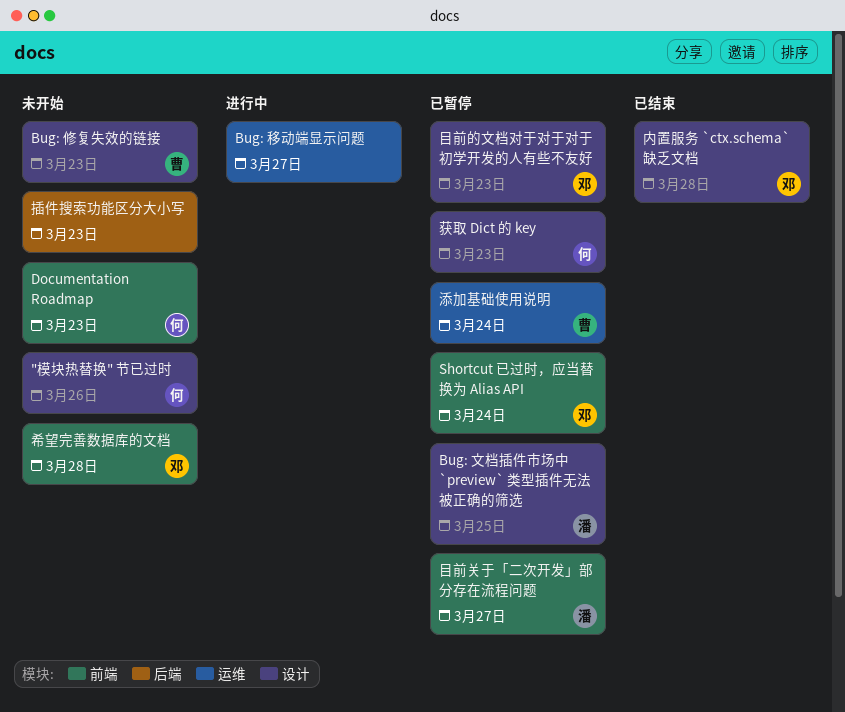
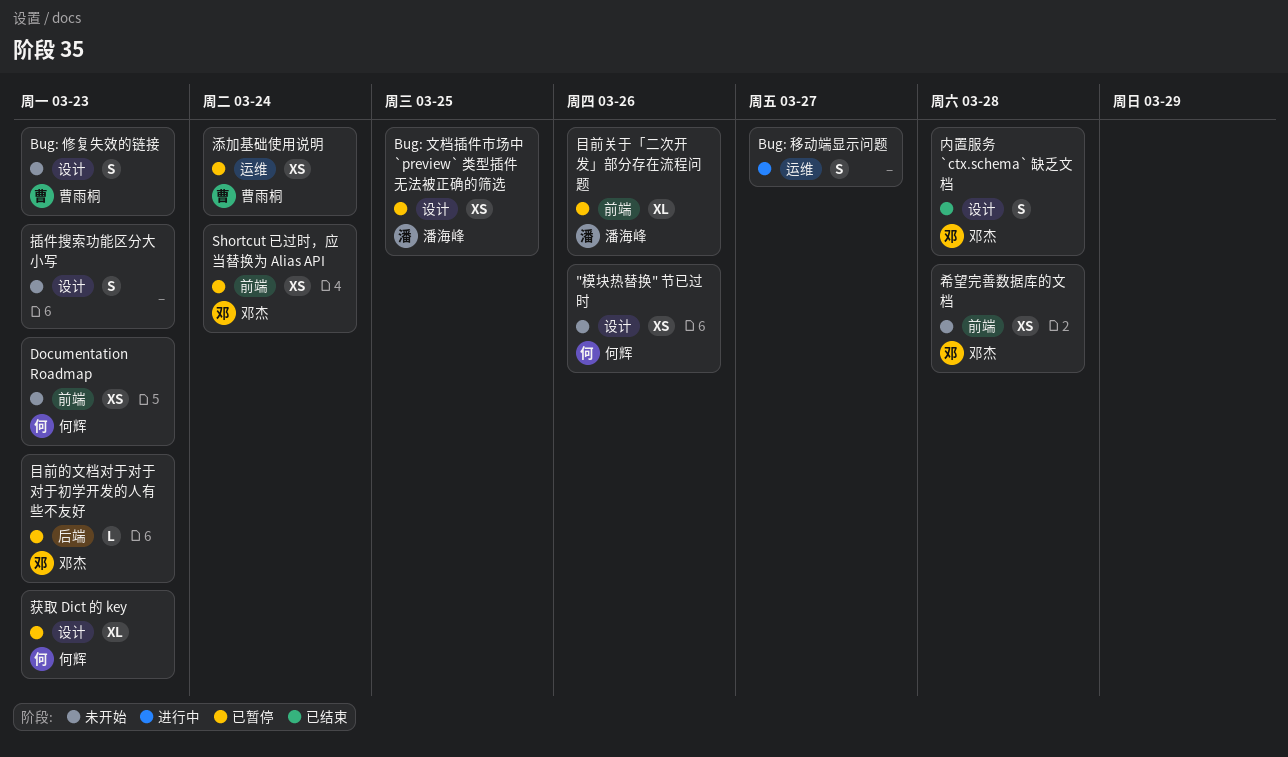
插件搜索功能区分大小写, label: 后端 -> 设计
目前关于「二次开发」部分存在流程问题, due: Mar 27 -> Mar 26
目前的文档对于对于对于初学开发的人有些不友好, label: 设计 -> 后端

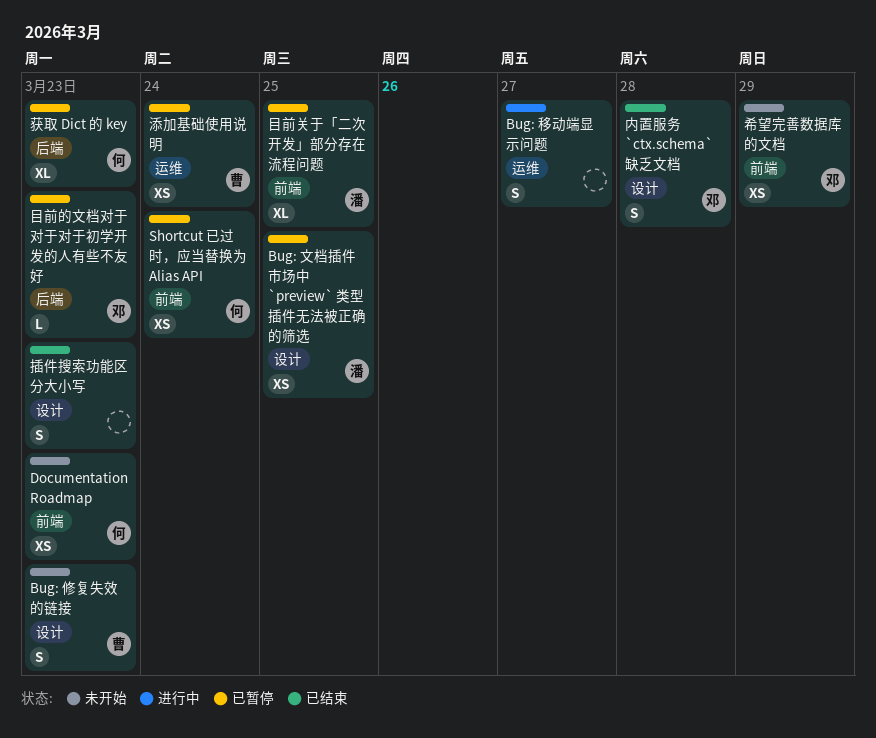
"模块热替换" 节已过时: present -> none
Shortcut 已过时，应当替换为 Alias API, owner: 邓杰 -> 何辉
希望完善数据库的文档, due: Mar 28 -> Mar 29
插件搜索功能区分大小写, status: 未开始 -> 已结束
目前关于「二次开发」部分存在流程问题, due: Mar 26 -> Mar 25
获取 Dict 的 key, label: 设计 -> 后端

